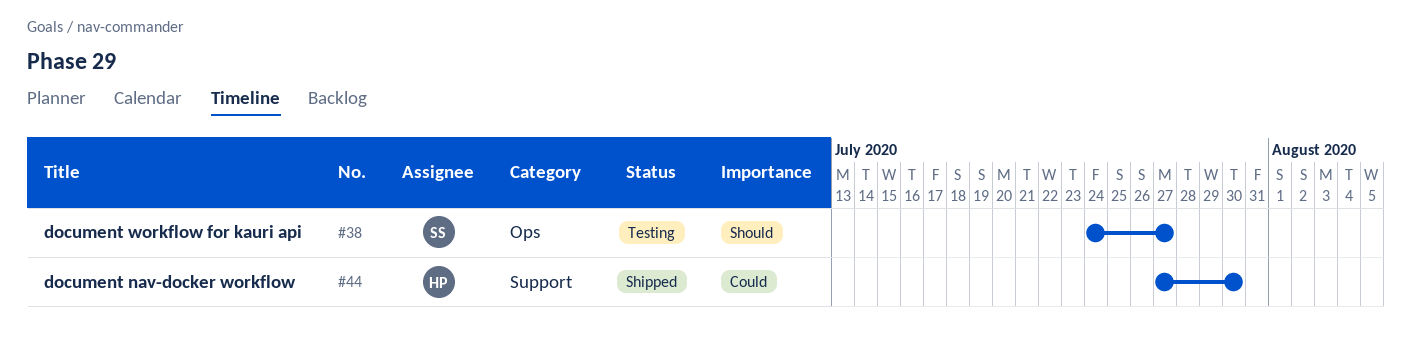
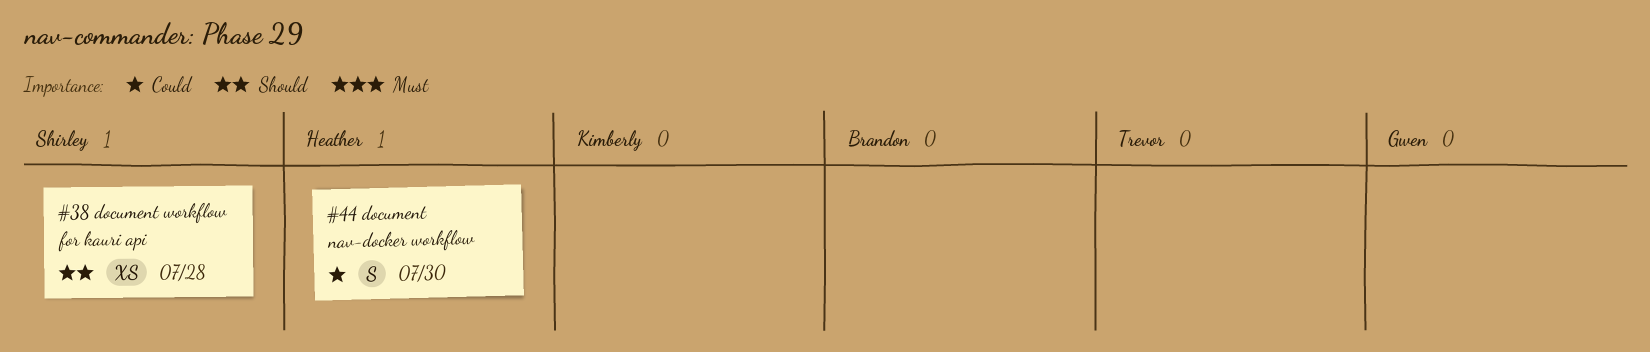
#38, due: Jul 27 -> Jul 28

